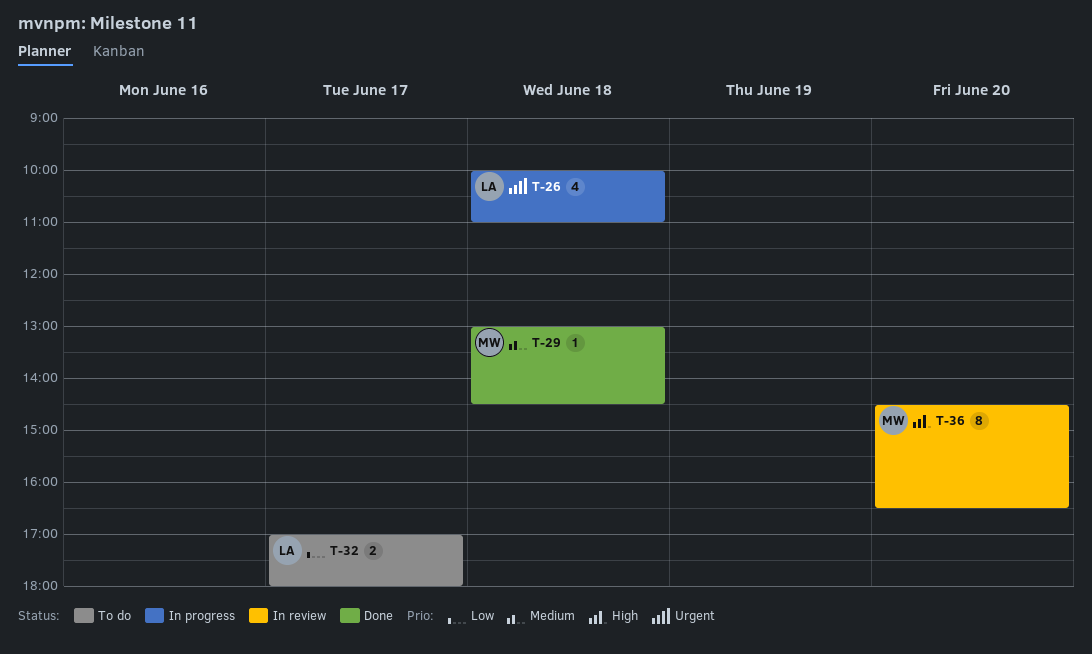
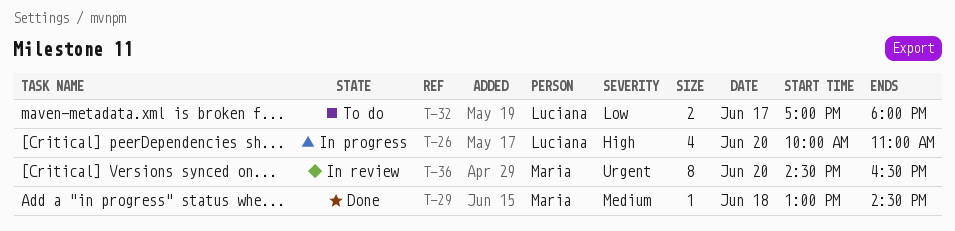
T-26, priority: Urgent -> High
T-26, day: Jun 18 -> Jun 20
T-36, priority: High -> Urgent

